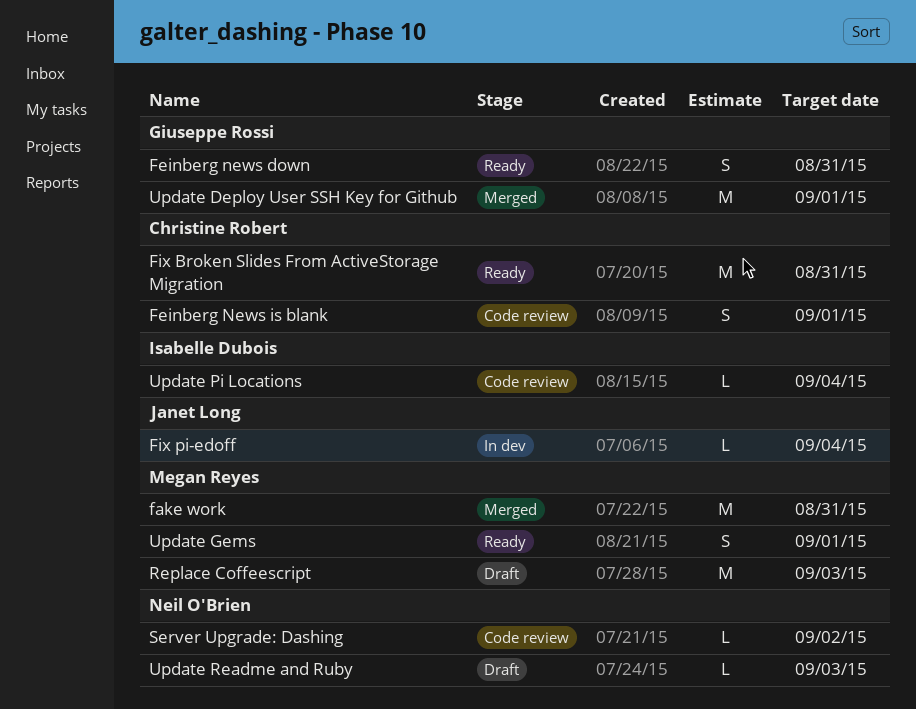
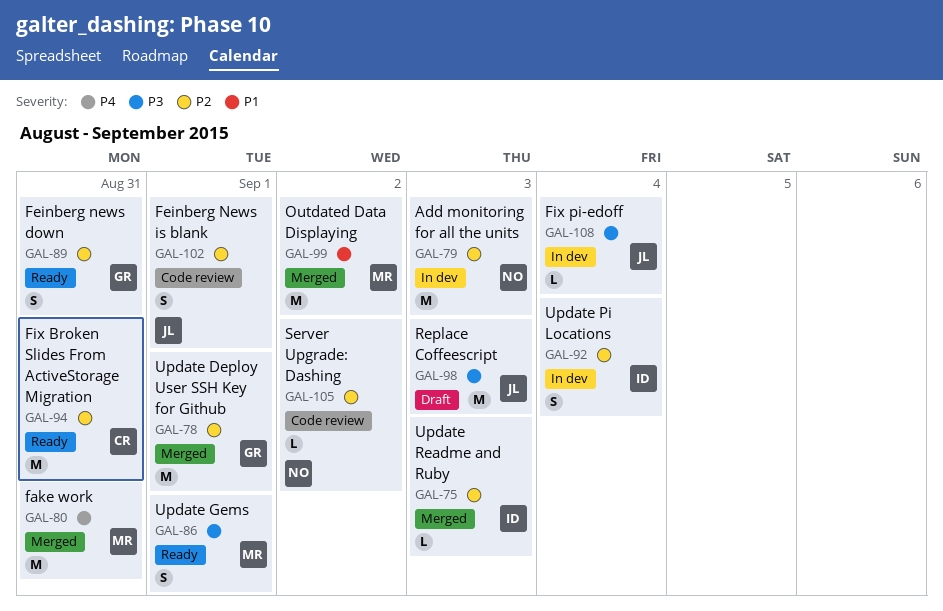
Add monitoring for all the units: none -> present
Feinberg News is blank, owner: Christine Robert -> Janet Long
Outdated Data Displaying: none -> present
Replace Coffeescript, owner: Megan Reyes -> Janet Long
Update Pi Locations, status: Code review -> In dev
Update Pi Locations, estimate: L -> S
Update Readme and Ruby, status: Draft -> Merged
Update Readme and Ruby, owner: Neil O'Brien -> Isabelle Dubois

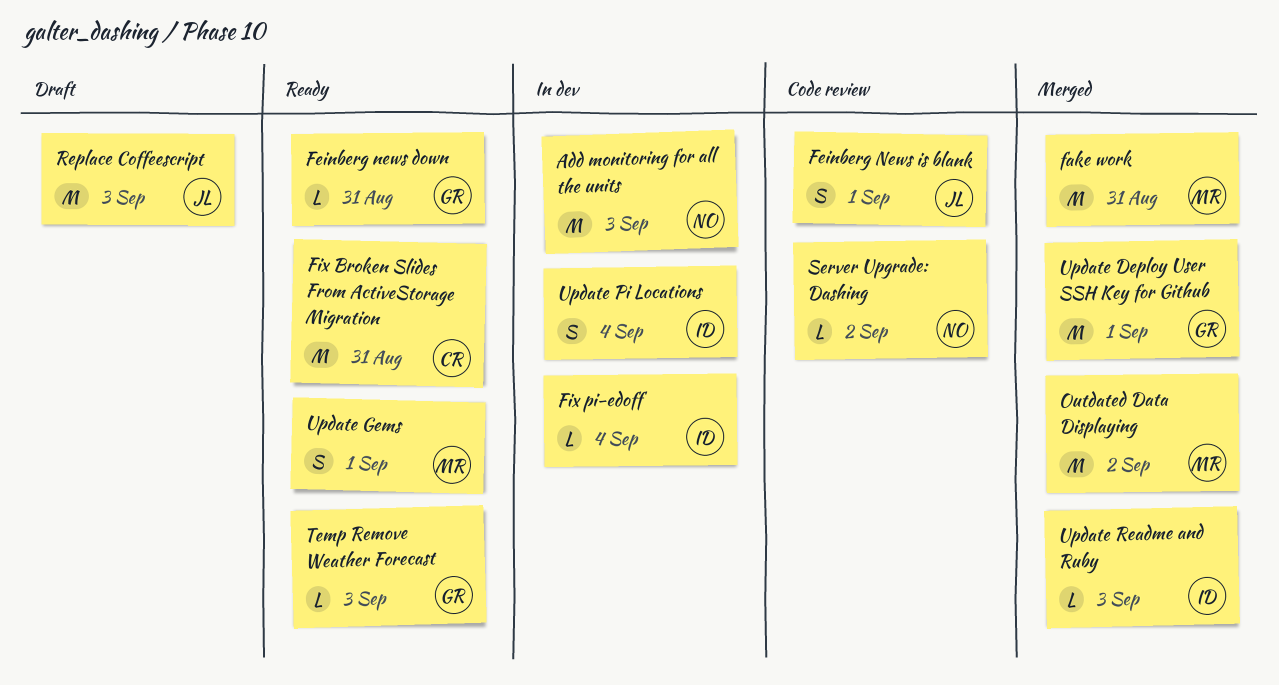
Feinberg news down, estimate: S -> L
Fix pi-edoff, owner: JL -> ID
Temp Remove Weather Forecast: none -> present

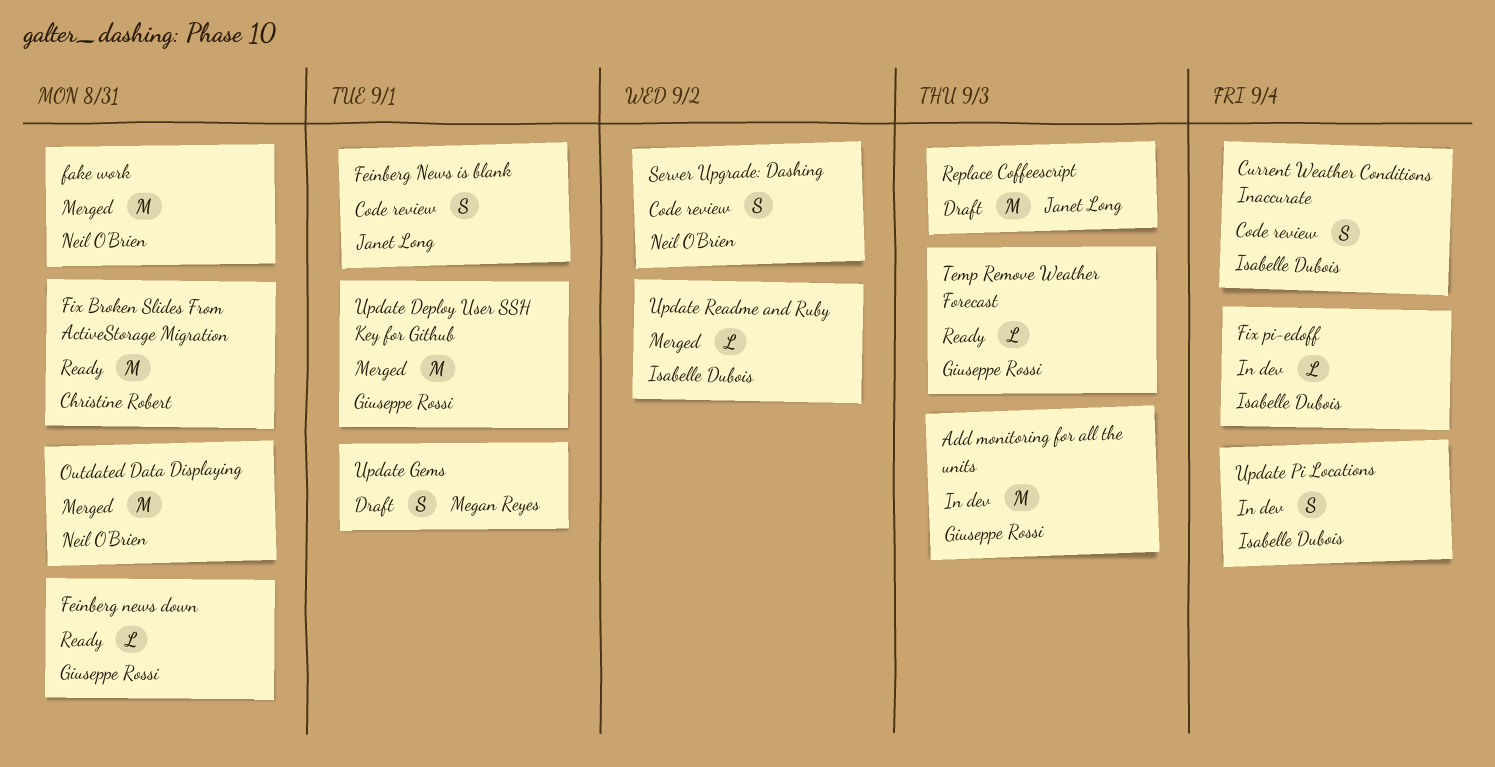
Add monitoring for all the units, owner: Neil O'Brien -> Giuseppe Rossi
Current Weather Conditions Inaccurate: none -> present
fake work, owner: Megan Reyes -> Neil O'Brien
Outdated Data Displaying, owner: Megan Reyes -> Neil O'Brien
Outdated Data Displaying, due: Sep 2 -> Aug 31
Server Upgrade: Dashing, estimate: L -> S
Update Gems, status: Ready -> Draft
Update Readme and Ruby, due: Sep 3 -> Sep 2

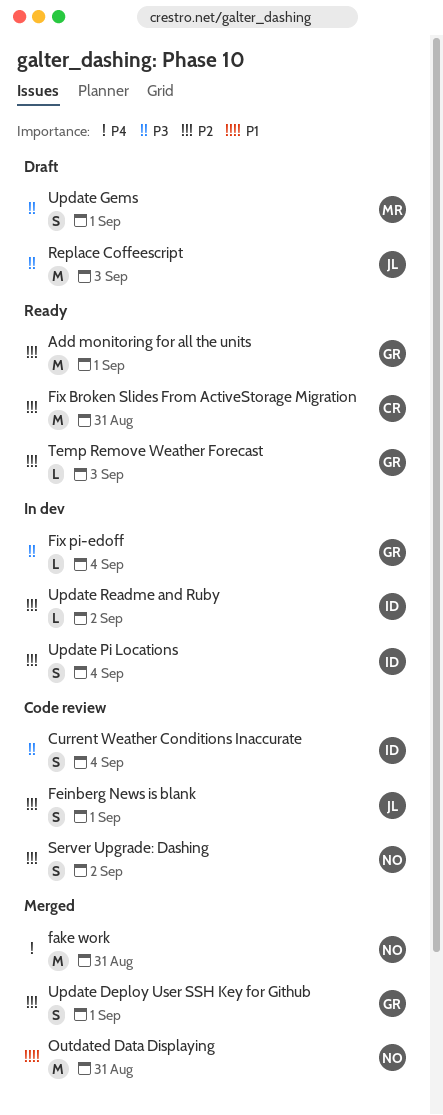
Add monitoring for all the units, status: In dev -> Ready
Add monitoring for all the units, due: Sep 3 -> Sep 1
Feinberg news down: present -> none
Fix pi-edoff, owner: Isabelle Dubois -> Giuseppe Rossi
Update Deploy User SSH Key for Github, estimate: M -> S
Update Readme and Ruby, status: Merged -> In dev

